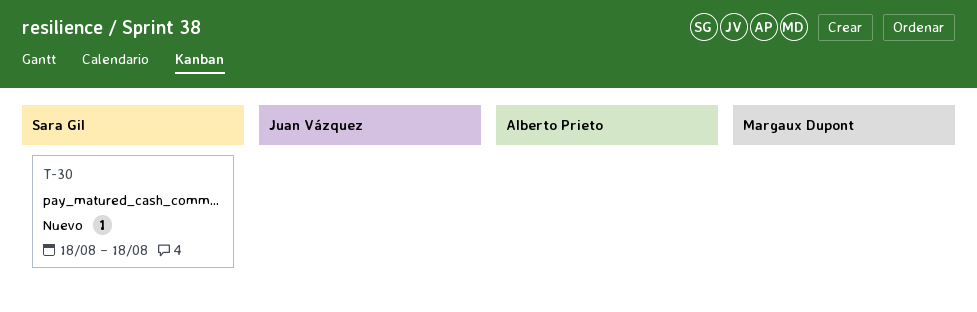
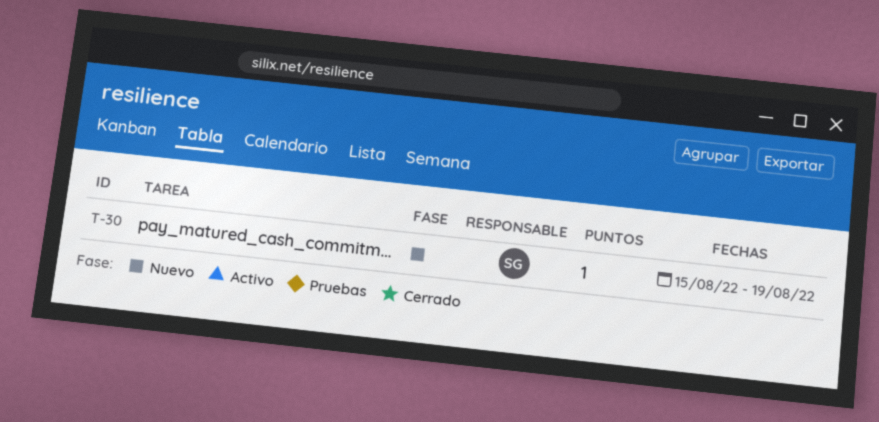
T-30, start: Aug 18 -> Aug 15
T-30, due: Aug 18 -> Aug 19

